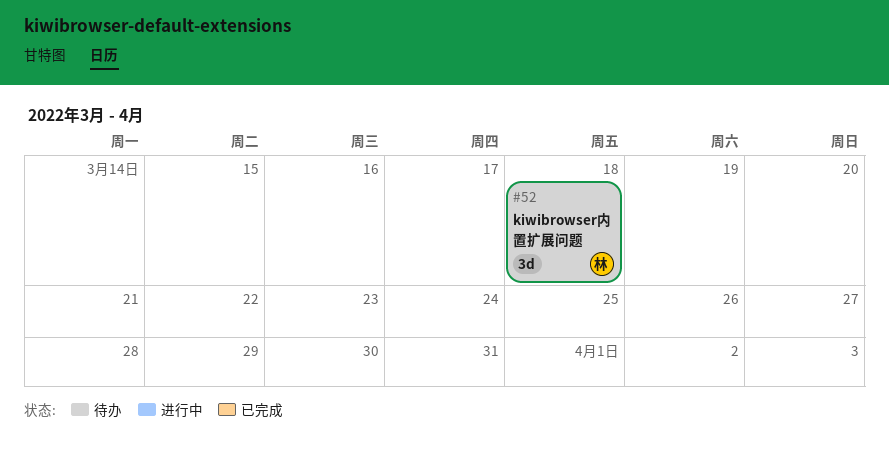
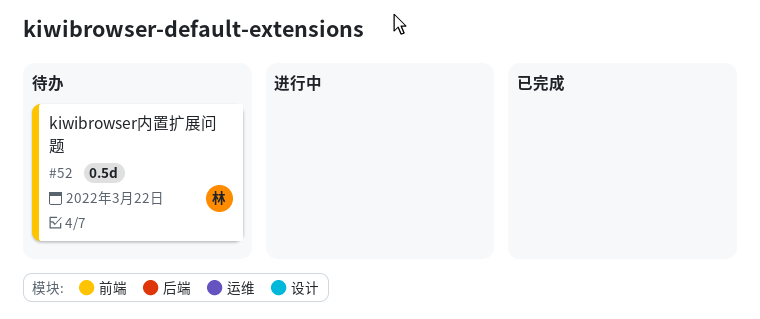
#52, estimate: 3d -> 0.5d
#52, due: Mar 18 -> Mar 22

